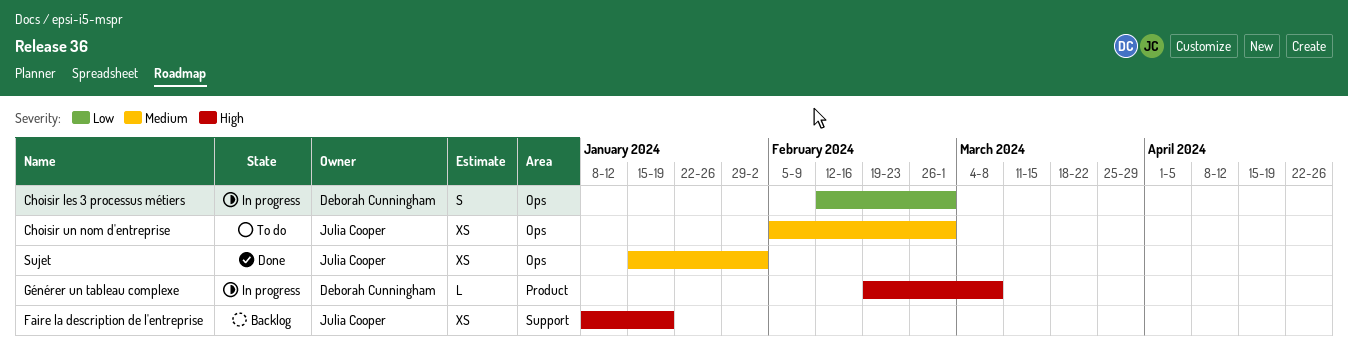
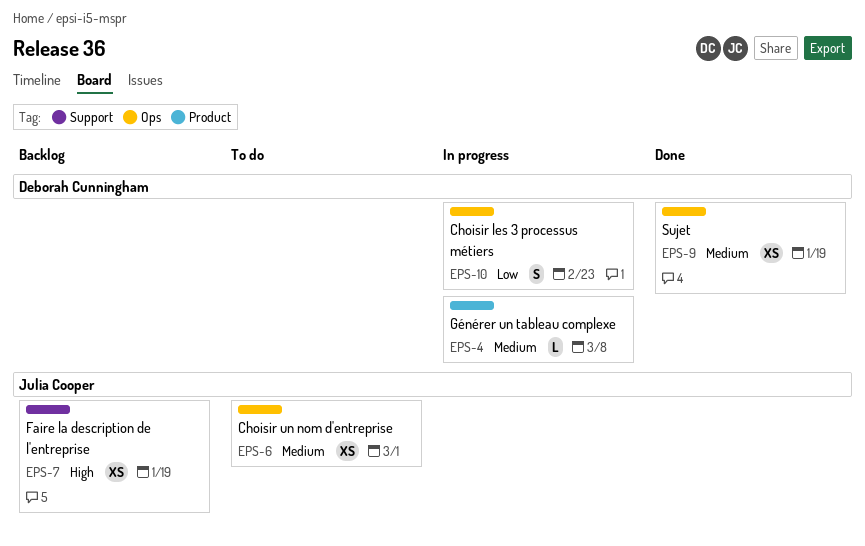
Choisir les 3 processus métiers, due: Mar 1 -> Feb 23
Générer un tableau complexe, priority: High -> Medium
Sujet, owner: Julia Cooper -> Deborah Cunningham
Sujet, due: Feb 2 -> Jan 19

